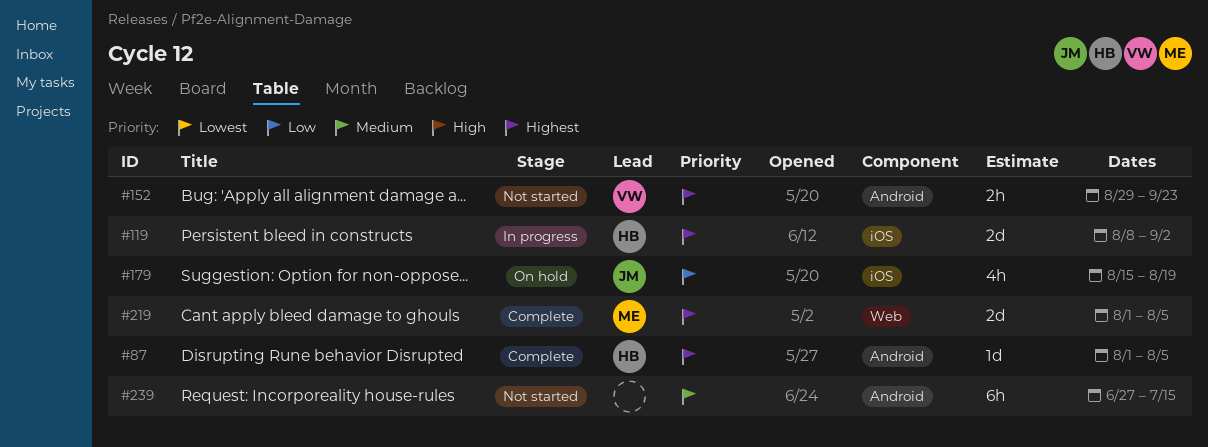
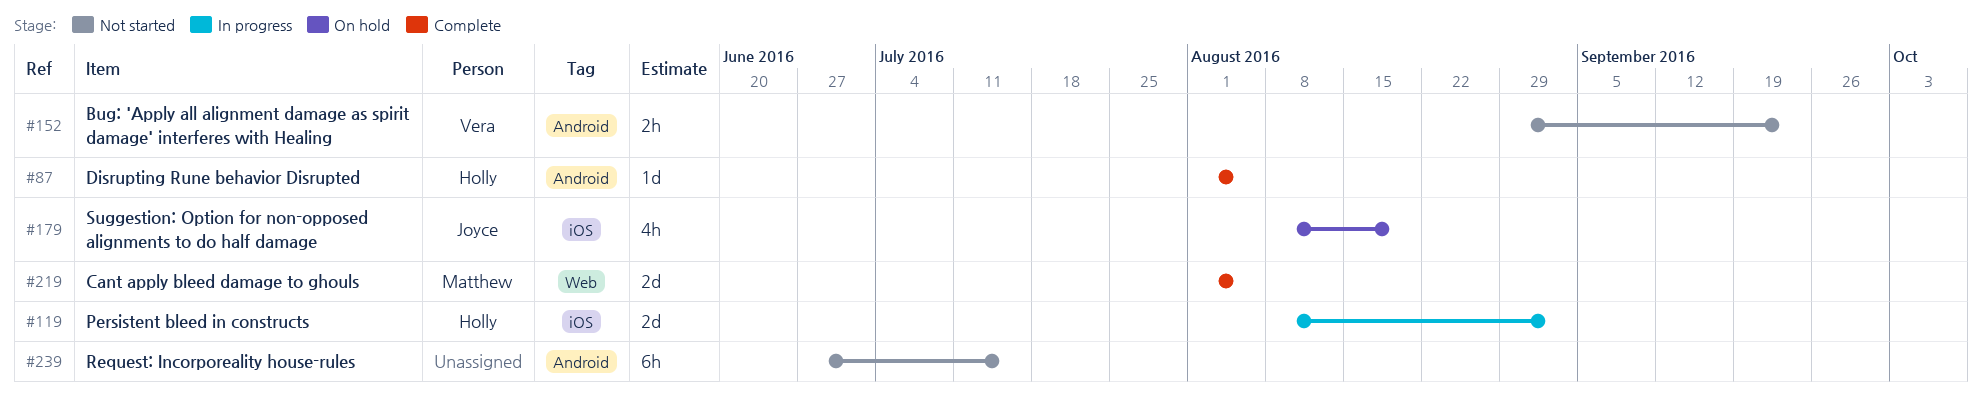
#179, start: Aug 15 -> Aug 8

